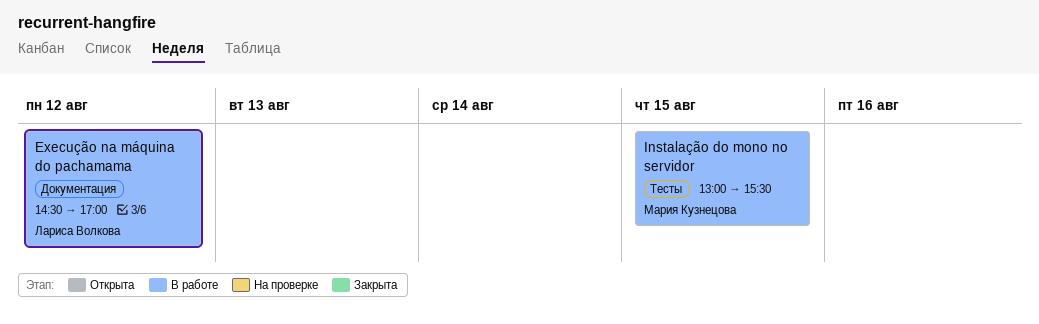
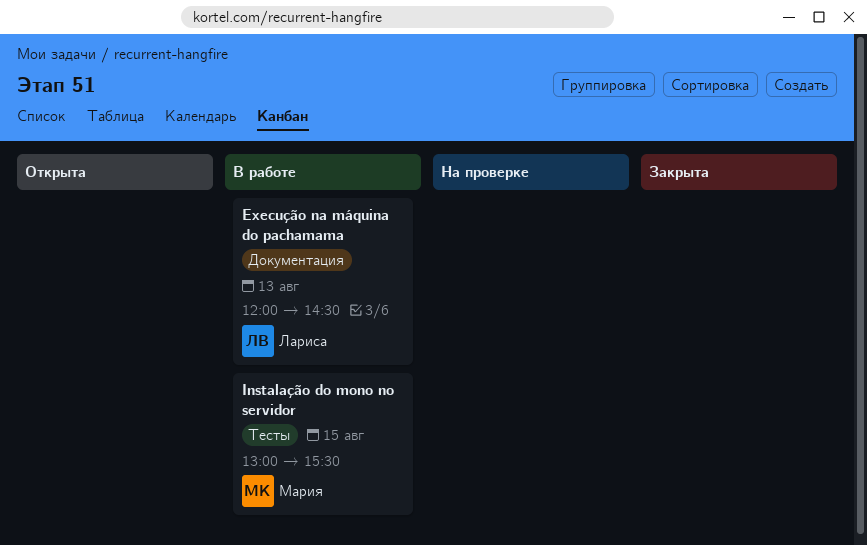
Execução na máquina do pachamama, day: Aug 12 -> Aug 13
Execução na máquina do pachamama, begins: 14:30 -> 12:00
Execução na máquina do pachamama, ends: 17:00 -> 14:30

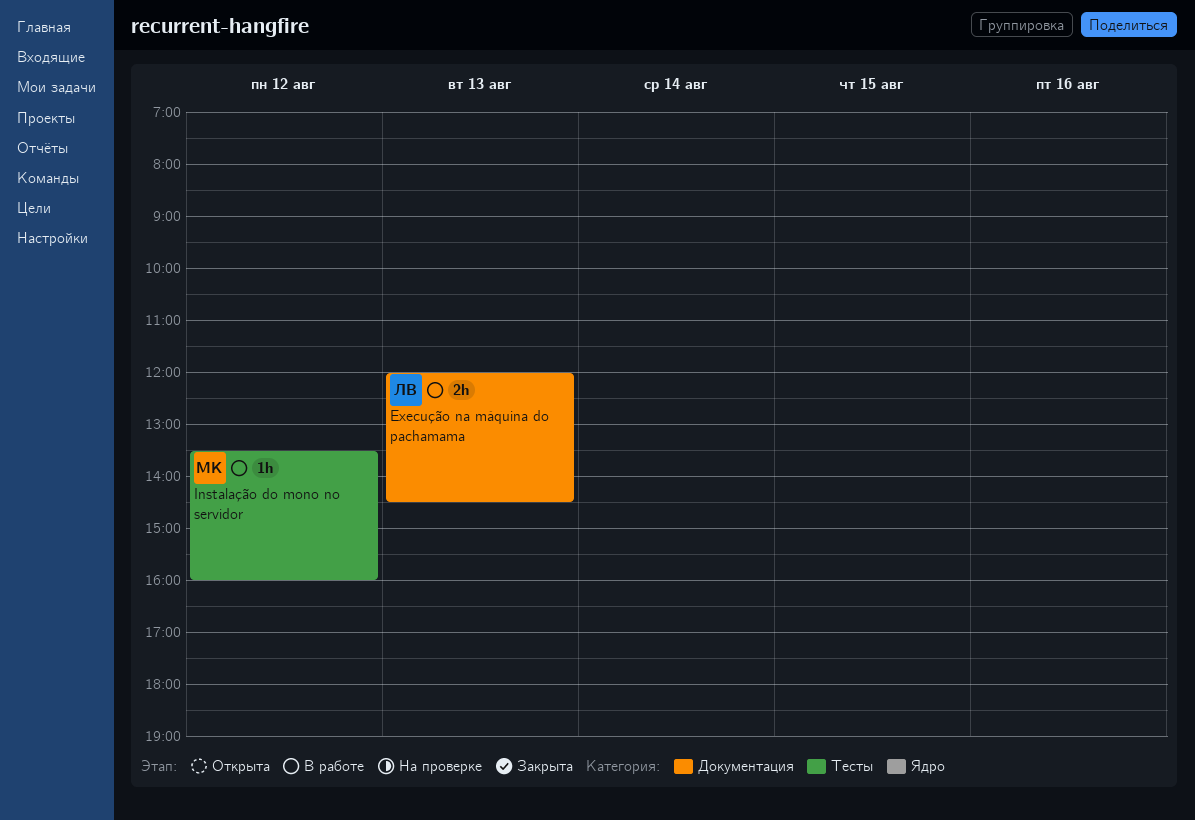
Instalação do mono no servidor, day: Aug 15 -> Aug 12
Instalação do mono no servidor, begins: 13:00 -> 13:30
Instalação do mono no servidor, ends: 15:30 -> 16:00

